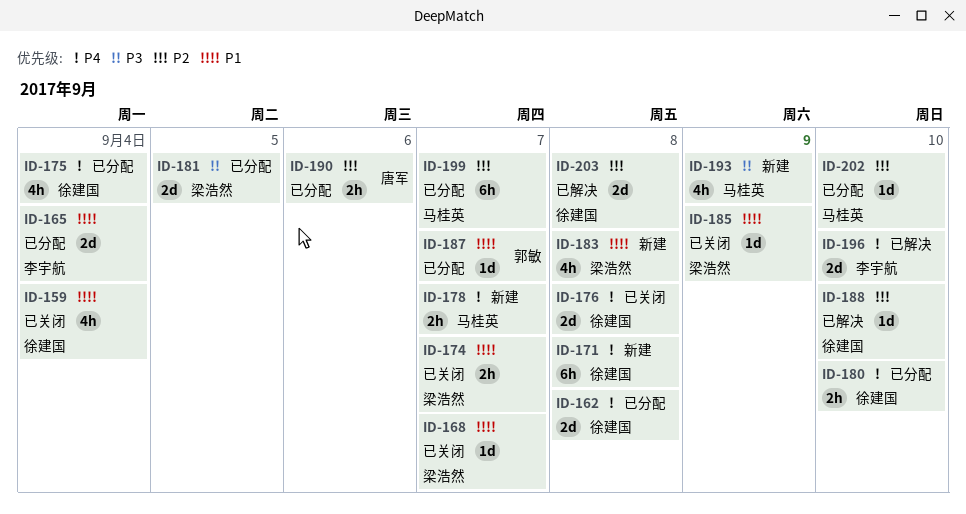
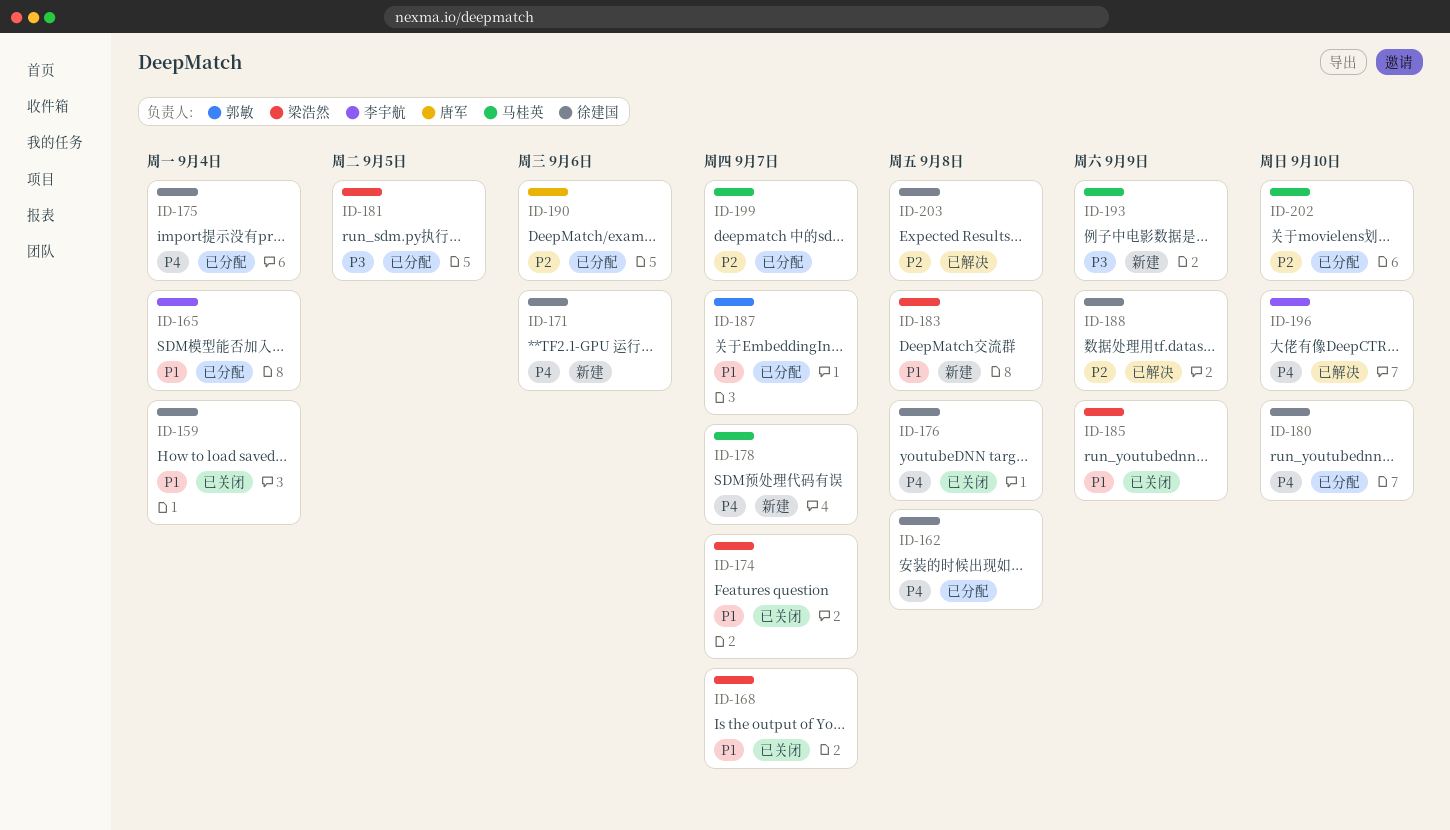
ID-171, due: Sep 8 -> Sep 6
ID-188, due: Sep 10 -> Sep 9

